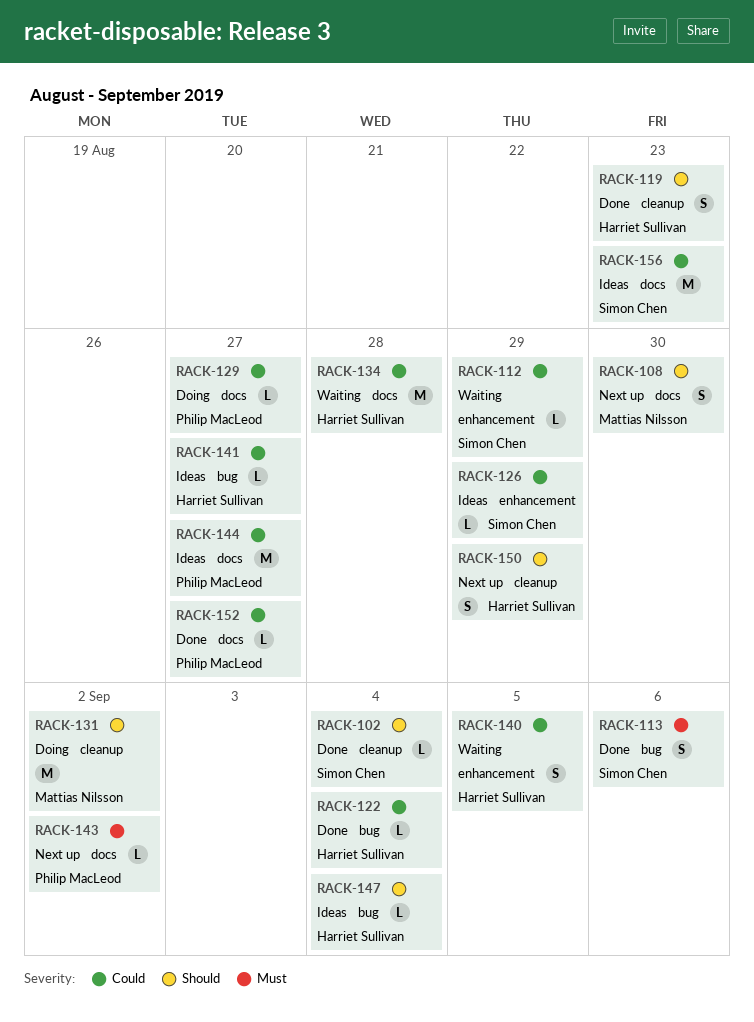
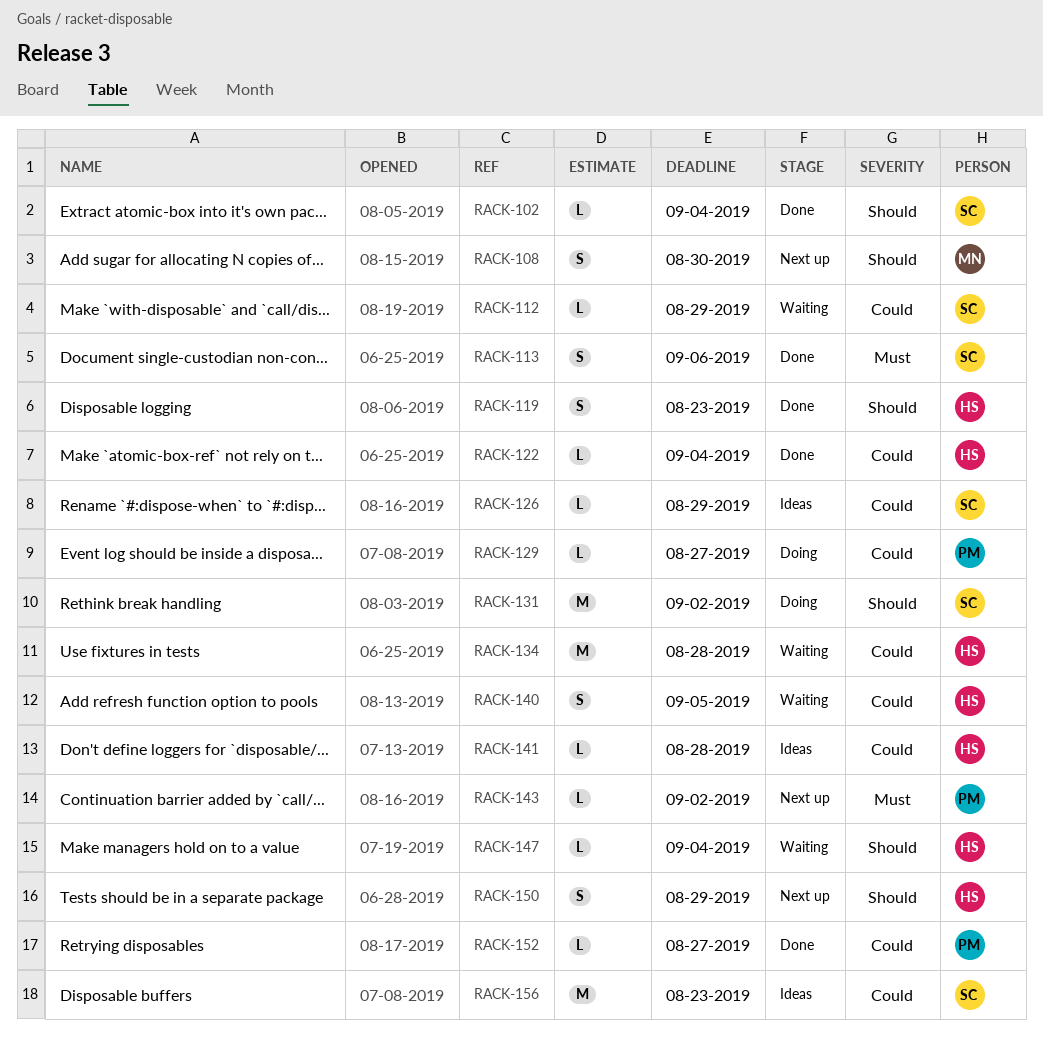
RACK-131, owner: Mattias Nilsson -> Simon Chen
RACK-141, due: Aug 27 -> Aug 28
RACK-144: present -> none
RACK-147, status: Ideas -> Waiting

